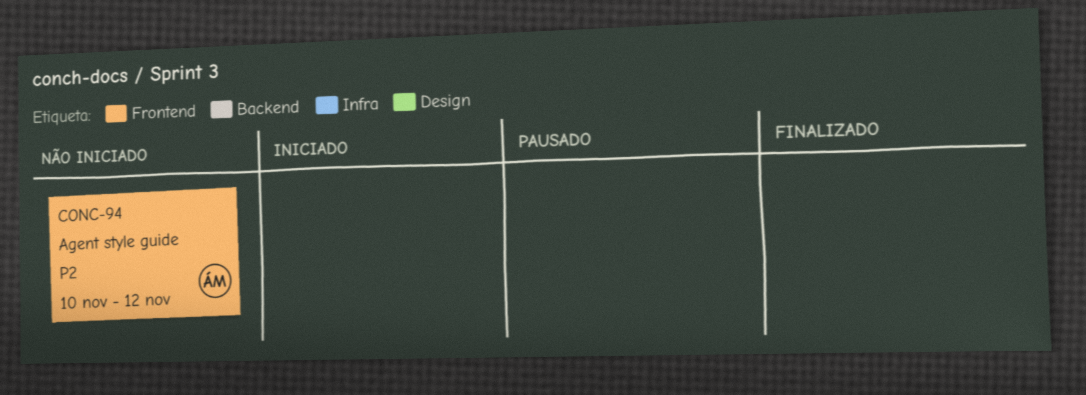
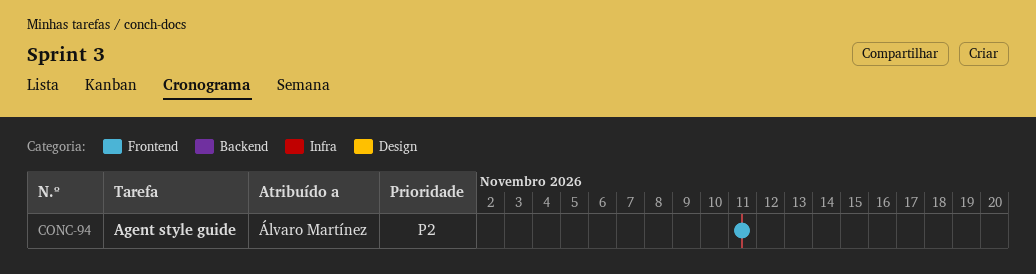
CONC-94, start: Nov 10 -> Nov 11
CONC-94, due: Nov 12 -> Nov 11

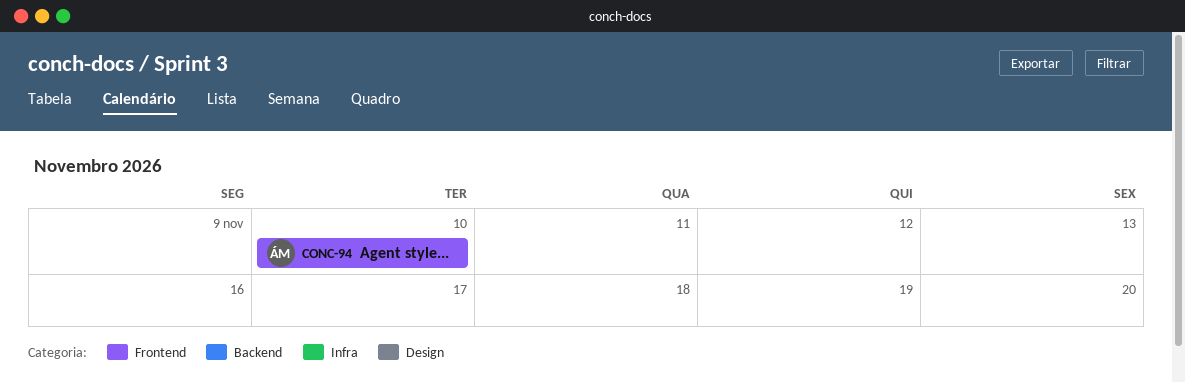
CONC-94, start: Nov 11 -> Nov 10
CONC-94, due: Nov 11 -> Nov 10

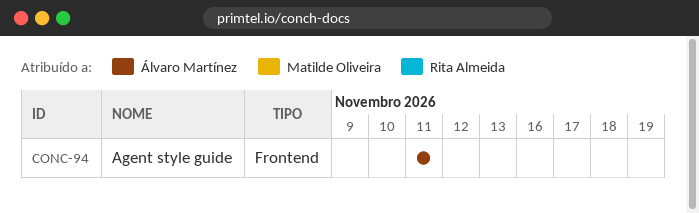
CONC-94, start: Nov 10 -> Nov 11
CONC-94, due: Nov 10 -> Nov 11

